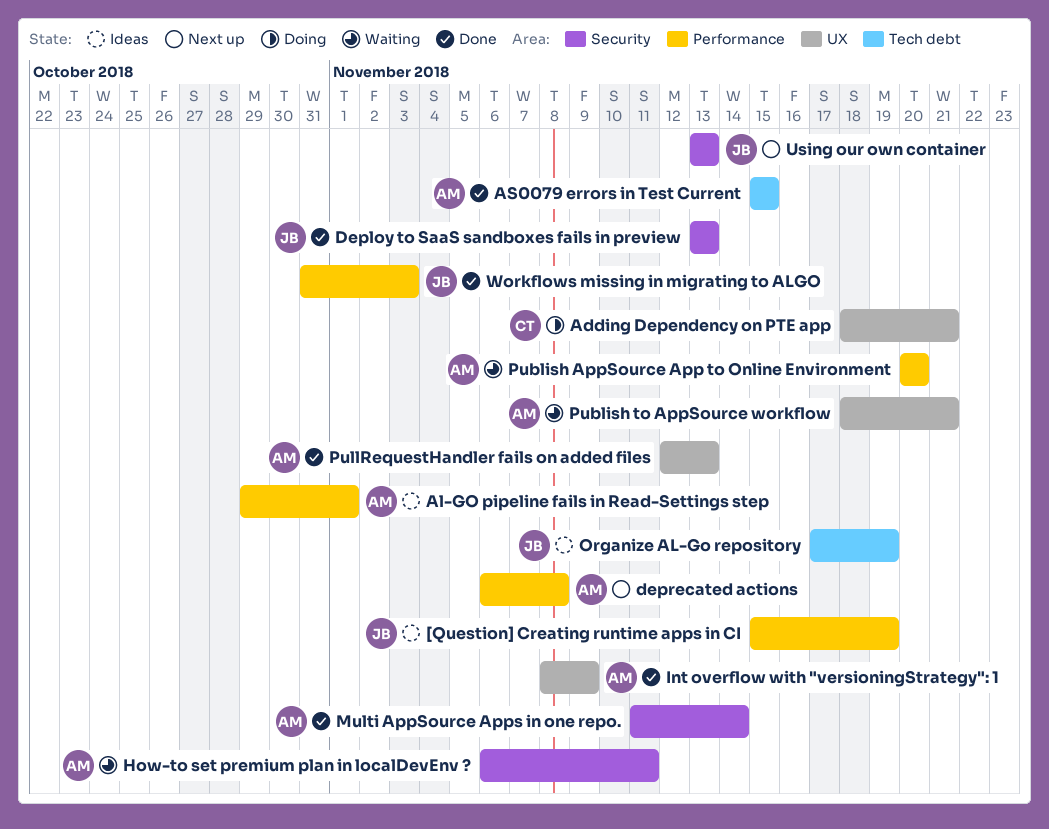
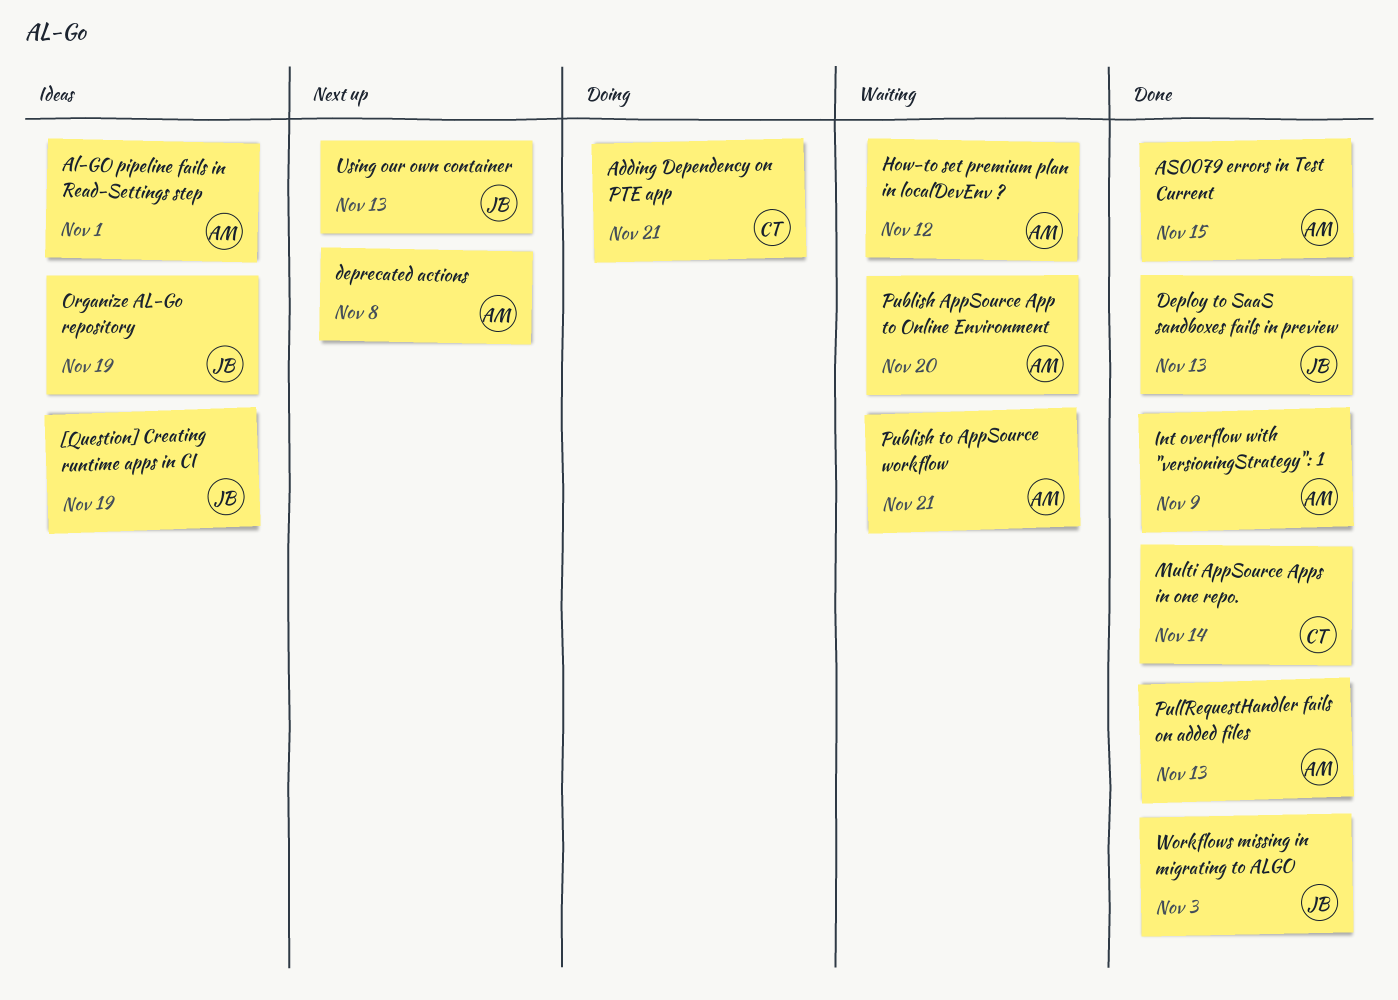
How-to set premium plan in localDevEnv ?, due: Nov 11 -> Nov 12
Multi AppSource Apps in one repo., owner: AM -> CT

